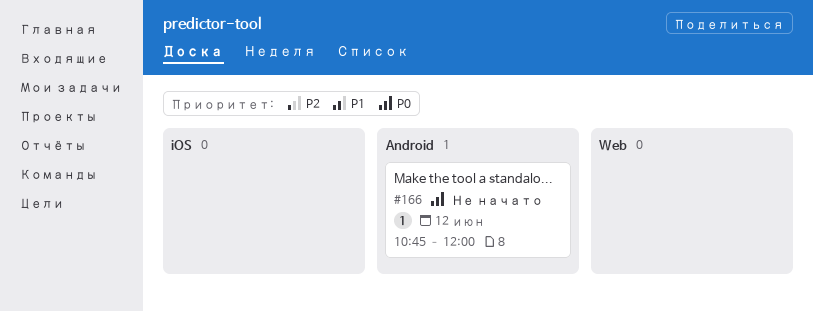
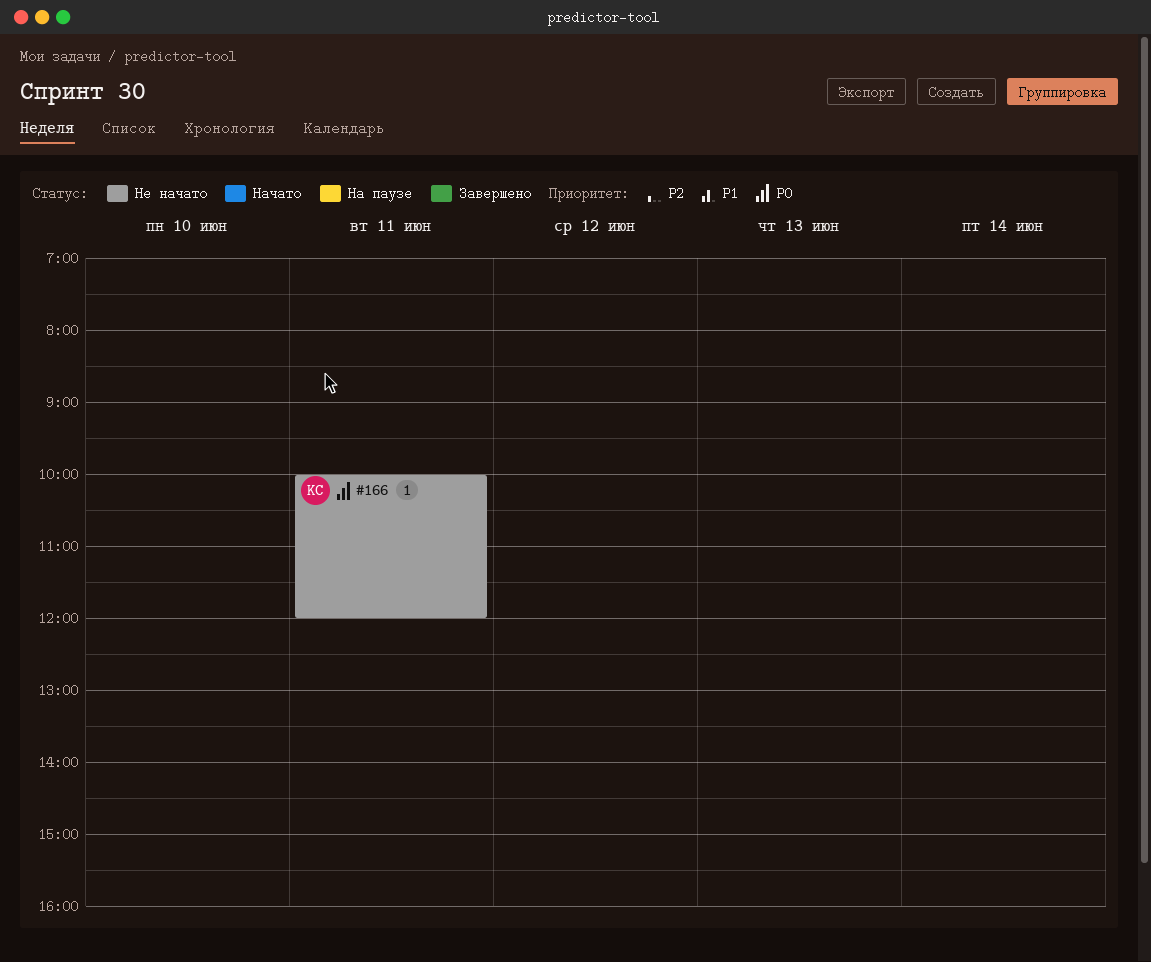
#166, day: Jun 12 -> Jun 11
#166, begins: 10:45 -> 10:00

